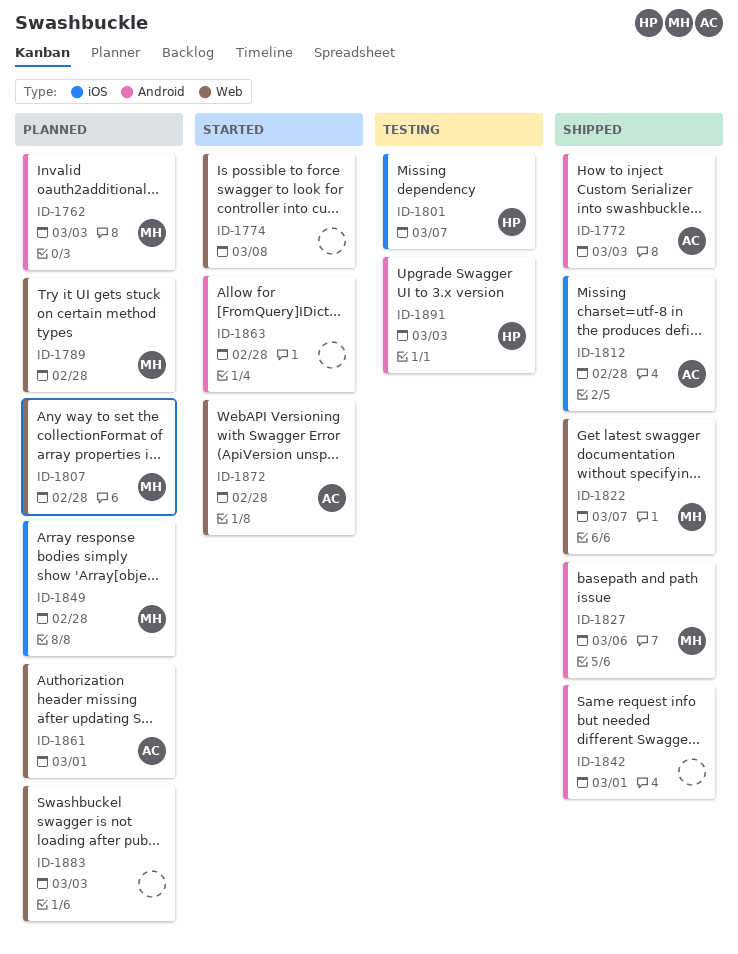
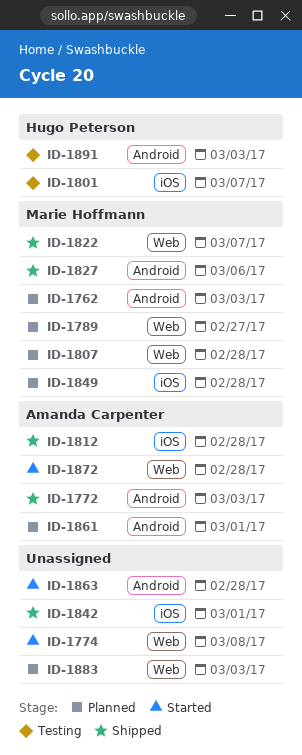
ID-1789, due: Feb 28 -> Feb 27
ID-1842, label: Android -> iOS
ID-1861, label: Web -> Android

